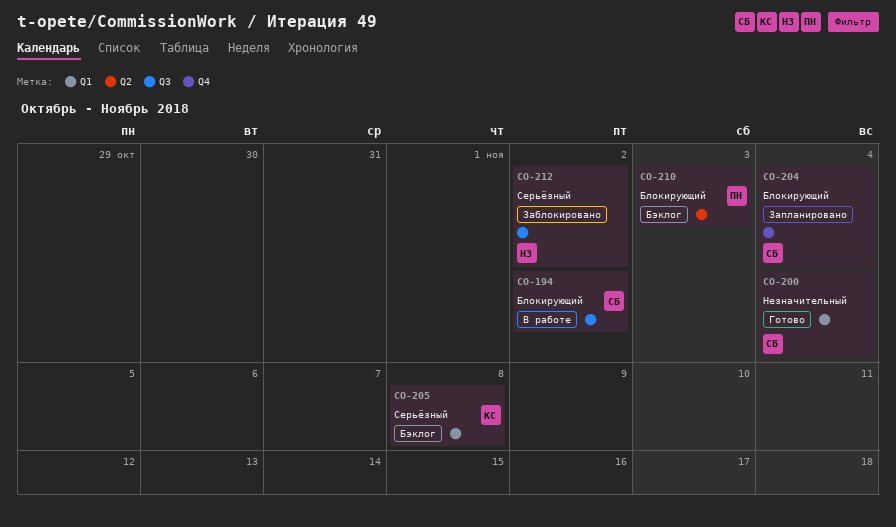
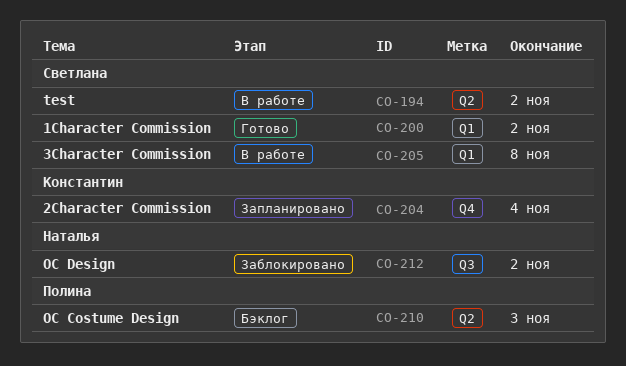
CO-194, label: Q3 -> Q2
CO-200, due: Nov 4 -> Nov 2
CO-204, owner: Светлана -> Константин
CO-205, status: Бэклог -> В работе
CO-205, owner: Константин -> Светлана

